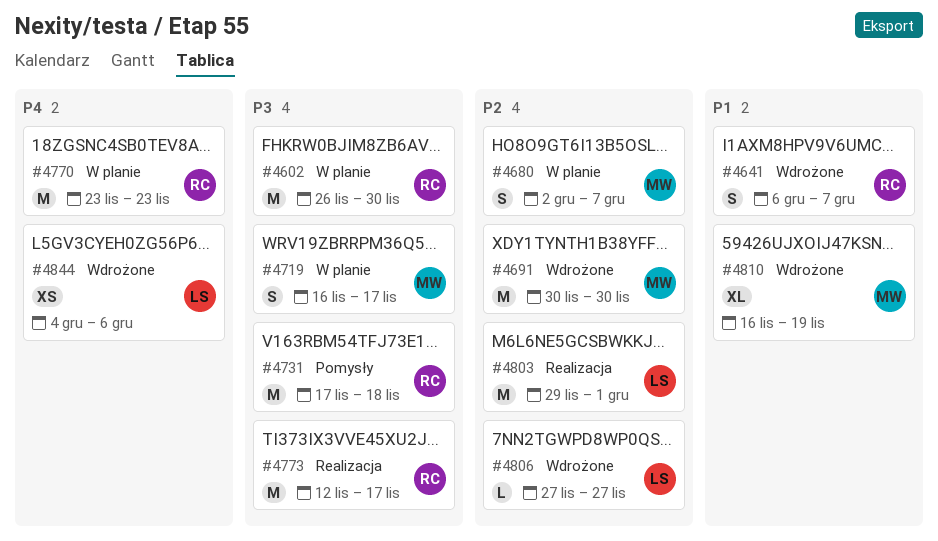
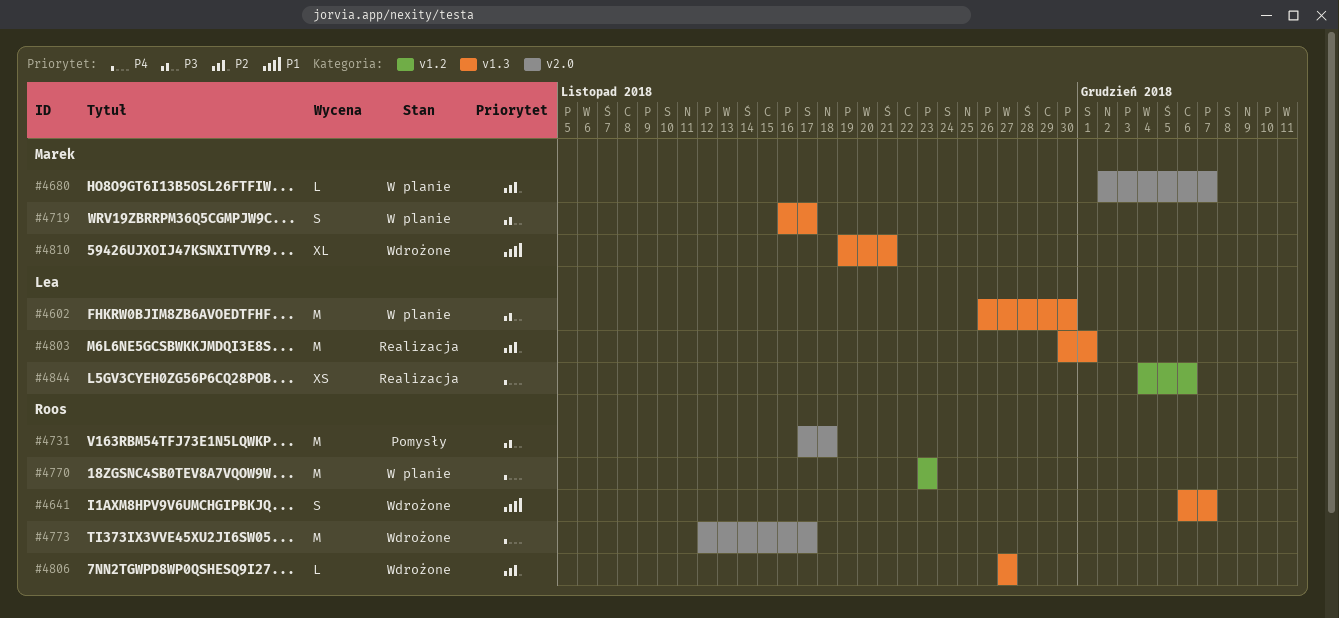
#4602, owner: Roos -> Lea
#4680, estimate: S -> L
#4691: present -> none
#4773, status: Realizacja -> Wdrożone
#4773, priority: P3 -> P4
#4803, start: Nov 29 -> Nov 30
#4806, owner: Lea -> Roos
#4810, start: Nov 16 -> Nov 19
#4810, due: Nov 19 -> Nov 21
#4844, status: Wdrożone -> Realizacja

